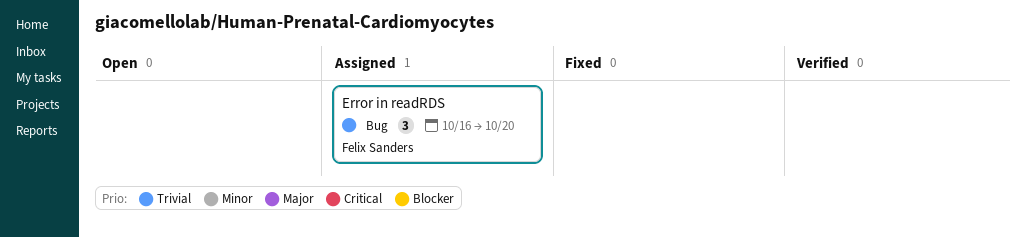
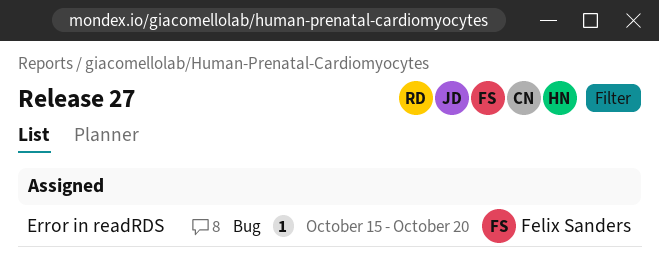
Error in readRDS, estimate: 3 -> 1
Error in readRDS, start: Oct 16 -> Oct 15

